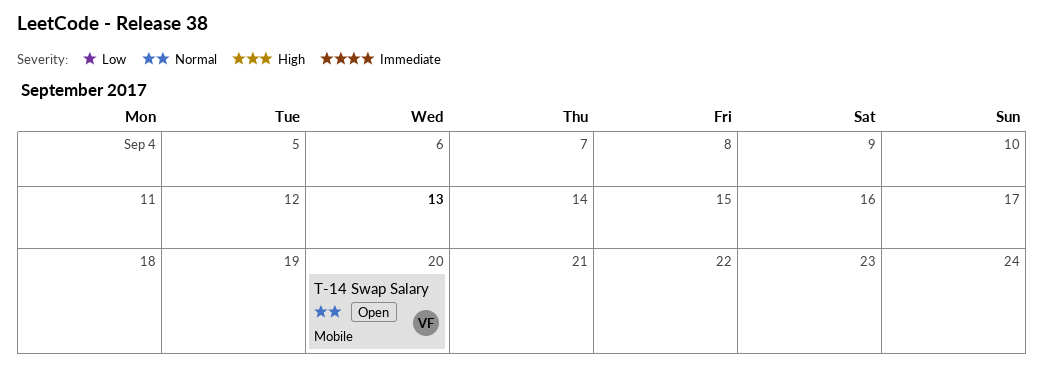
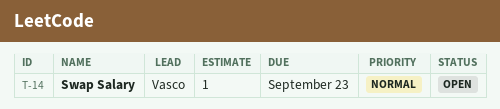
T-14, due: Sep 20 -> Sep 23

